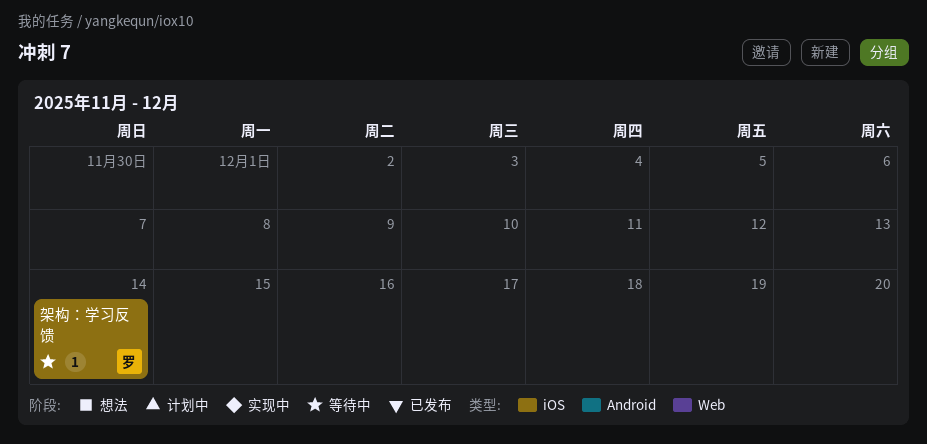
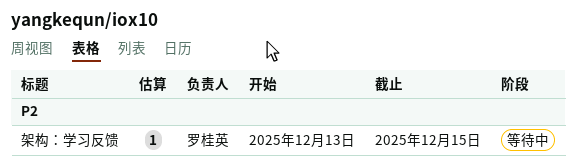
架构：学习反馈, due: Dec 14 -> Dec 15

